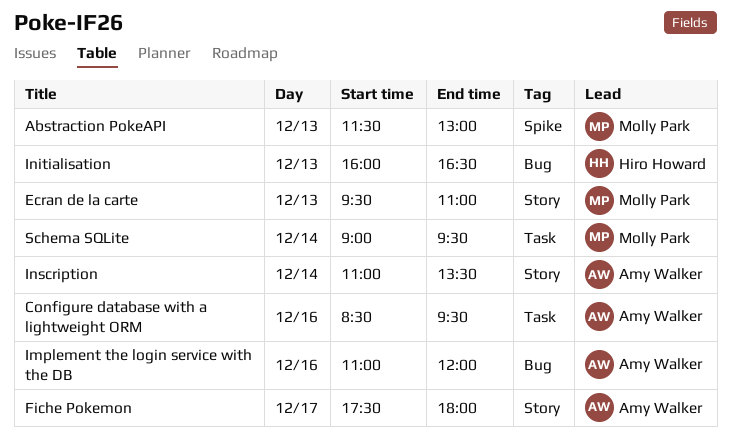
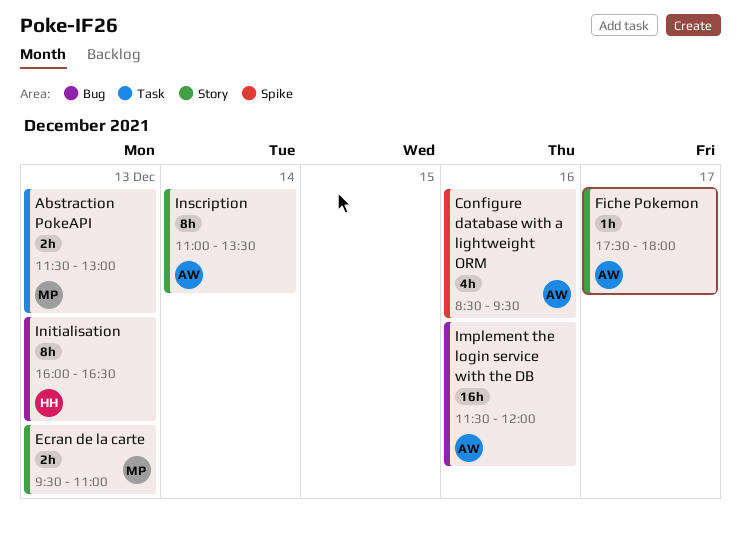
Abstraction PokeAPI, label: Spike -> Task
Configure database with a lightweight ORM, label: Task -> Spike
Implement the login service with the DB, begins: 11:00 -> 11:30
Schema SQLite: present -> none

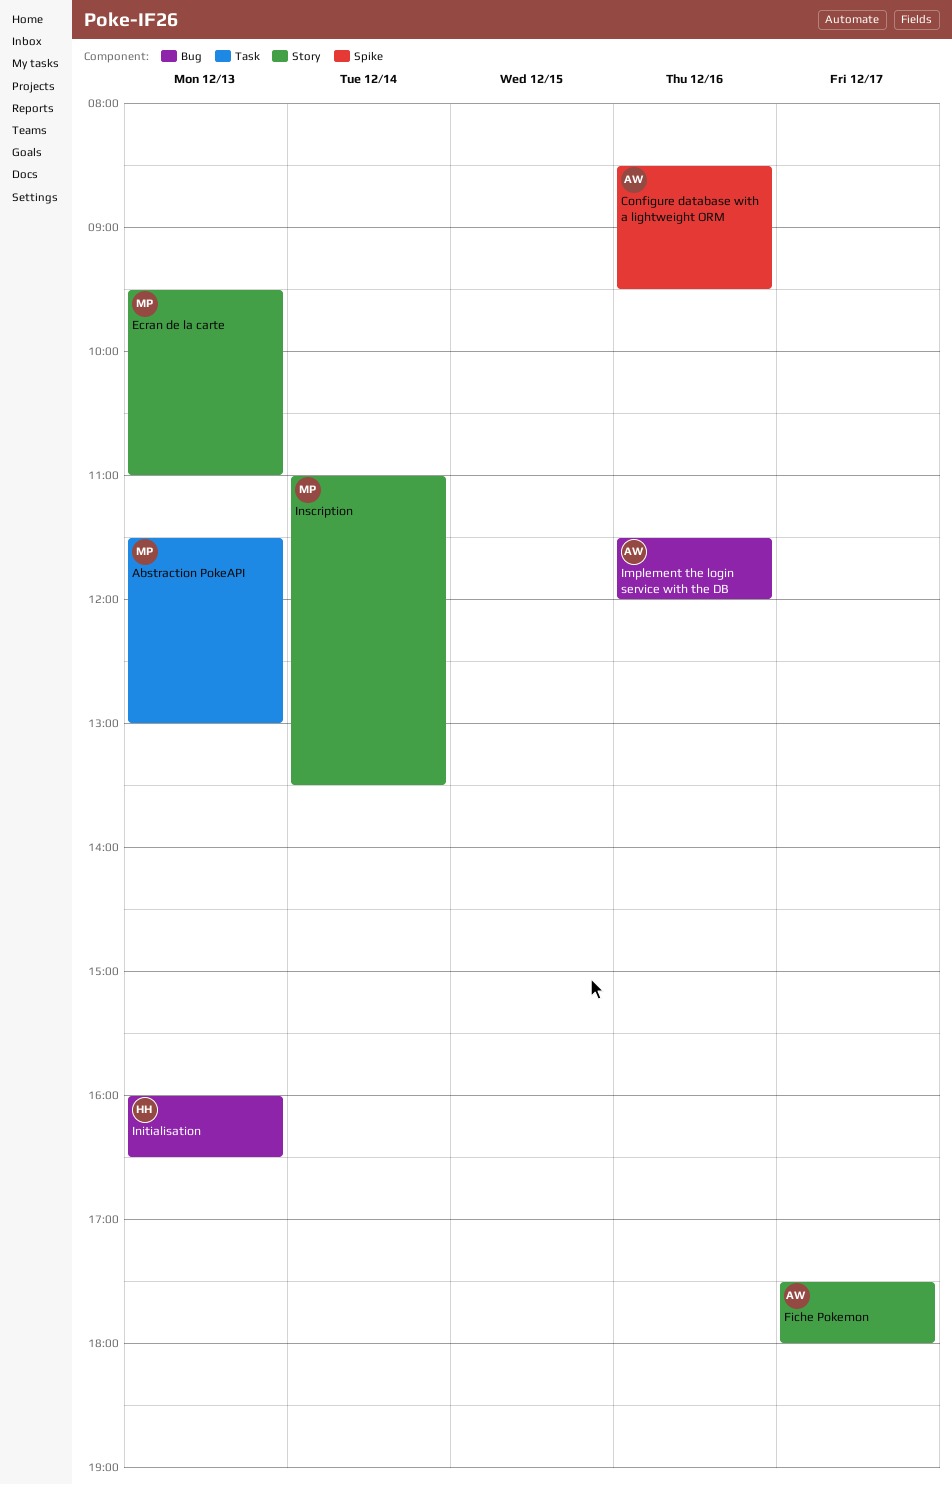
Inscription, owner: AW -> MP

